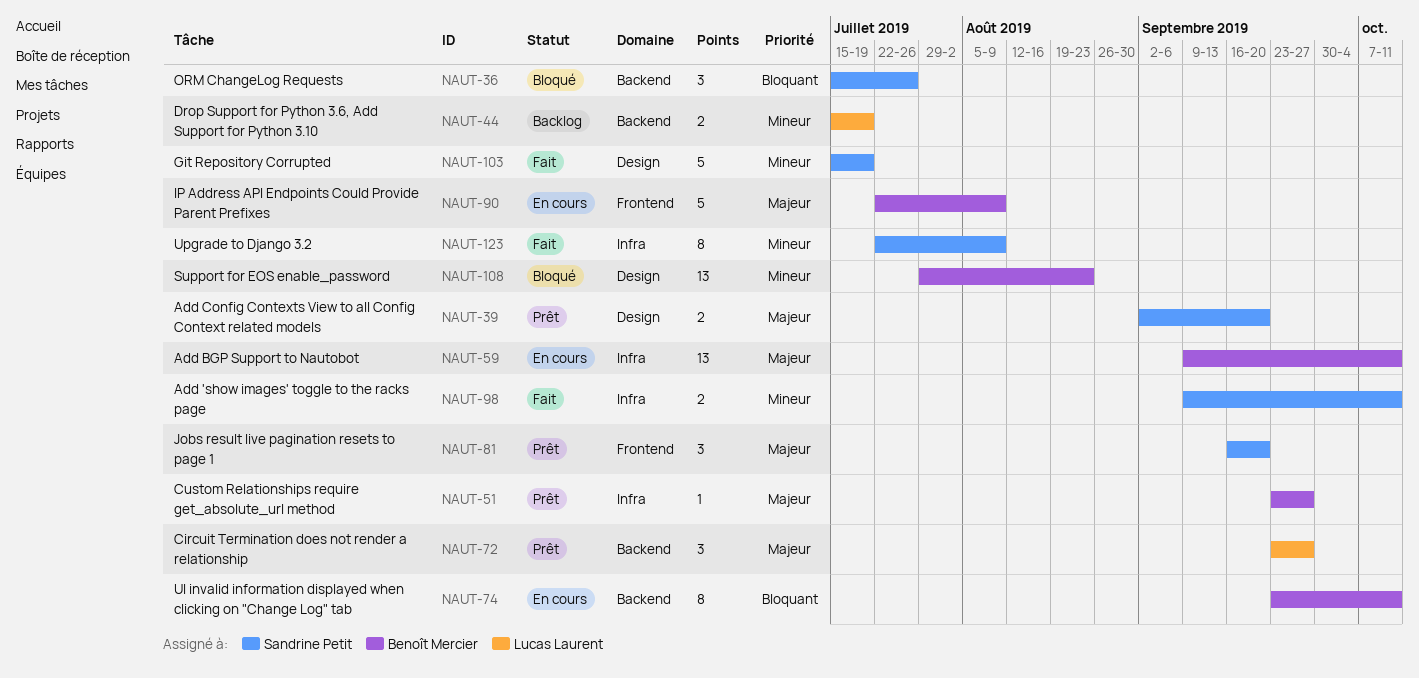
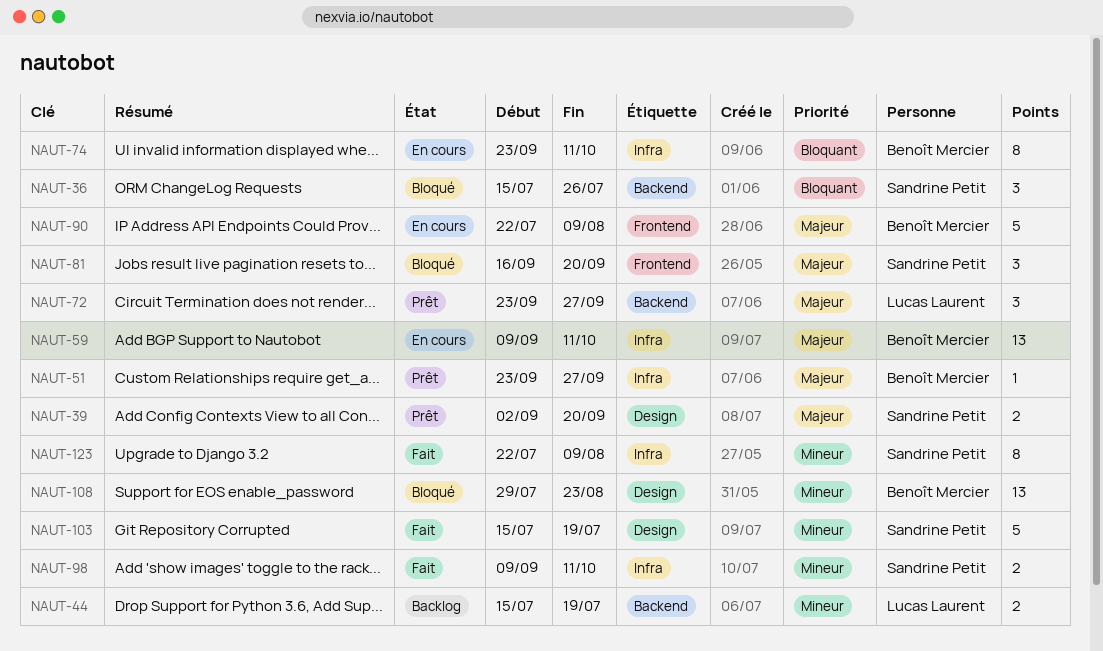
NAUT-74, label: Backend -> Infra
NAUT-81, status: Prêt -> Bloqué

